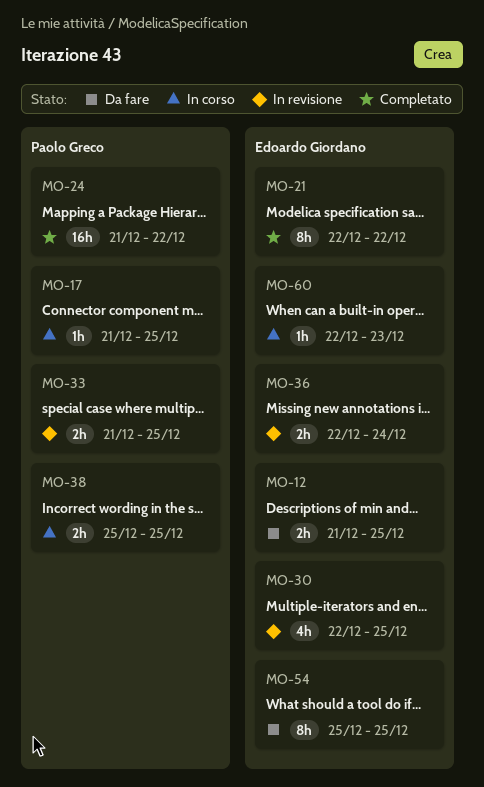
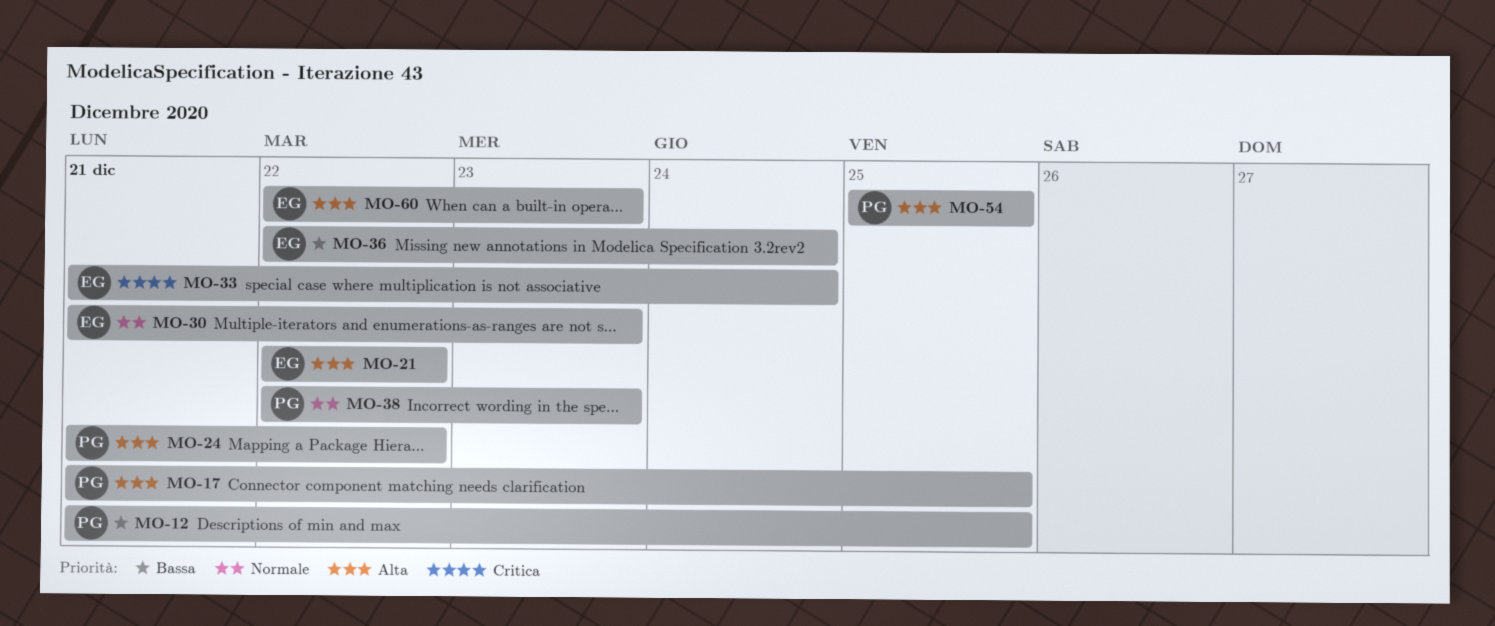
MO-12, owner: Edoardo Giordano -> Paolo Greco
MO-30, start: Dec 22 -> Dec 21
MO-30, due: Dec 25 -> Dec 23
MO-33, owner: Paolo Greco -> Edoardo Giordano
MO-33, due: Dec 25 -> Dec 24
MO-38, start: Dec 25 -> Dec 22
MO-38, due: Dec 25 -> Dec 23
MO-54, owner: Edoardo Giordano -> Paolo Greco

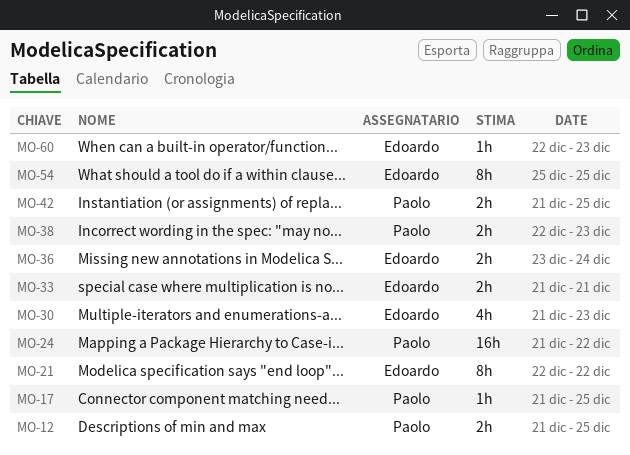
MO-33, due: Dec 24 -> Dec 21
MO-36, start: Dec 22 -> Dec 23
MO-42: none -> present
MO-54, owner: Paolo -> Edoardo

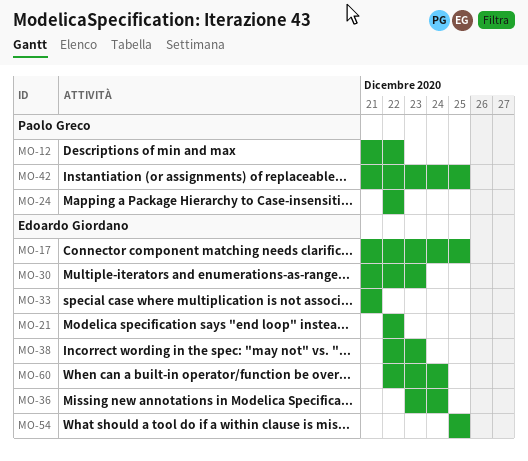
MO-12, due: Dec 25 -> Dec 22
MO-17, owner: Paolo Greco -> Edoardo Giordano
MO-24, start: Dec 21 -> Dec 22
MO-38, owner: Paolo Greco -> Edoardo Giordano
MO-60, due: Dec 23 -> Dec 24

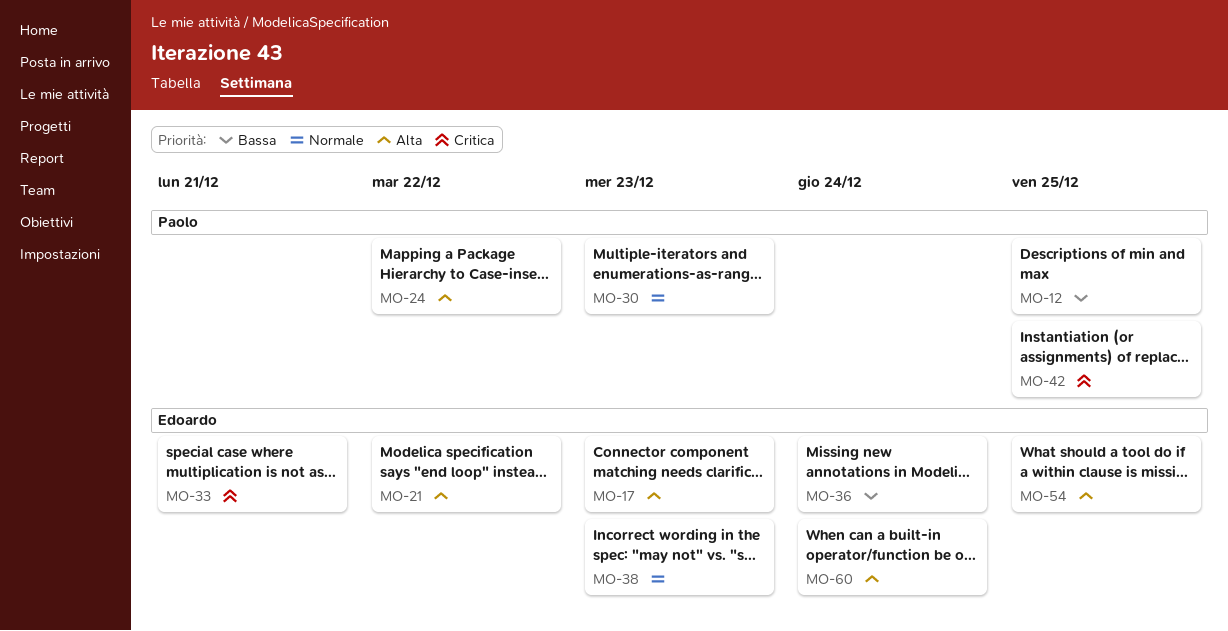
MO-12, due: Dec 22 -> Dec 25
MO-17, due: Dec 25 -> Dec 23
MO-30, owner: Edoardo Giordano -> Paolo Greco

